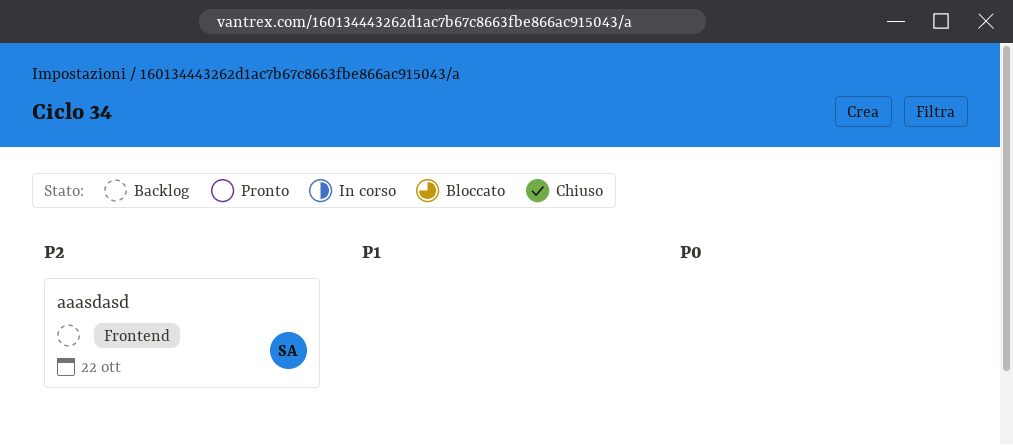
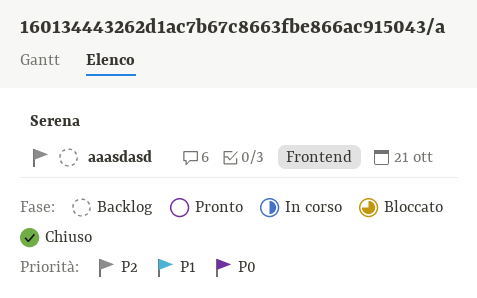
aaasdasd, due: Oct 22 -> Oct 21

